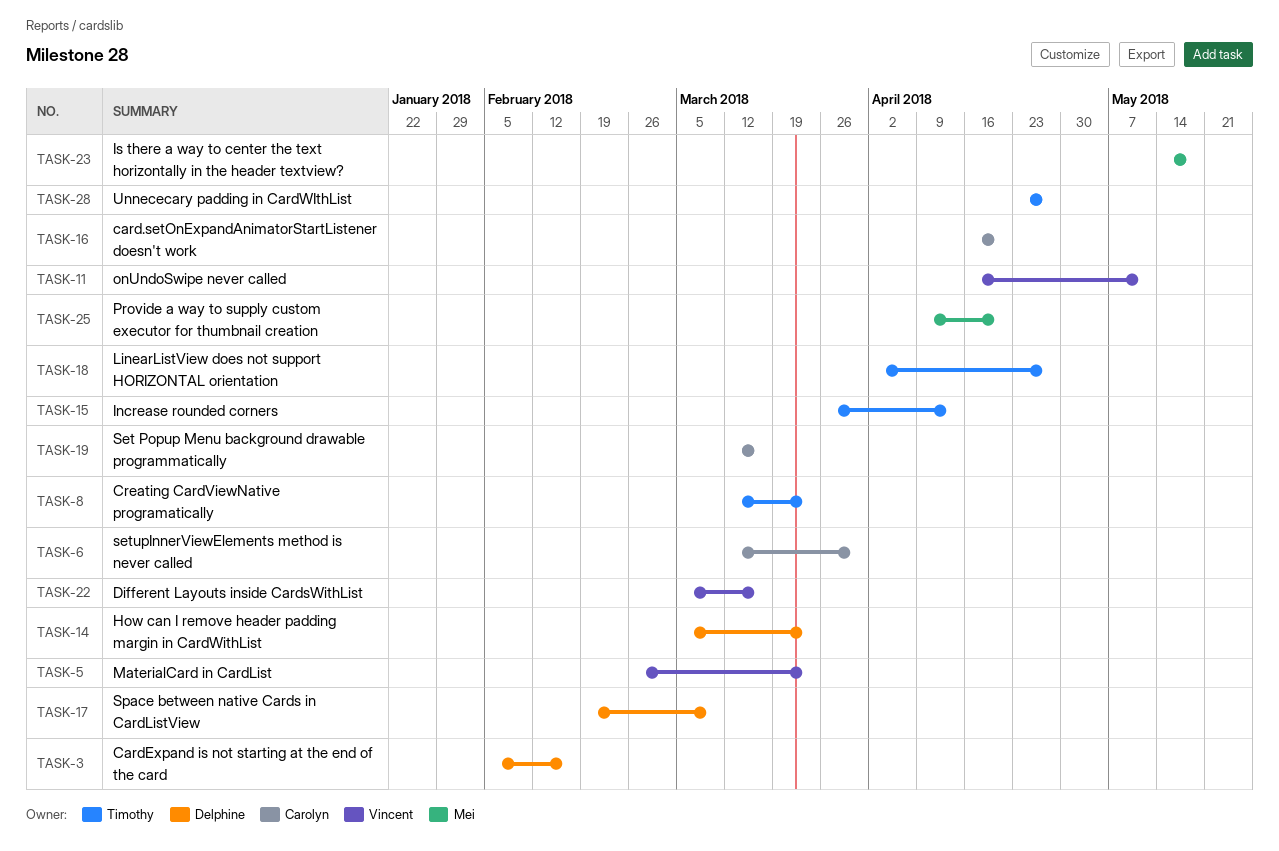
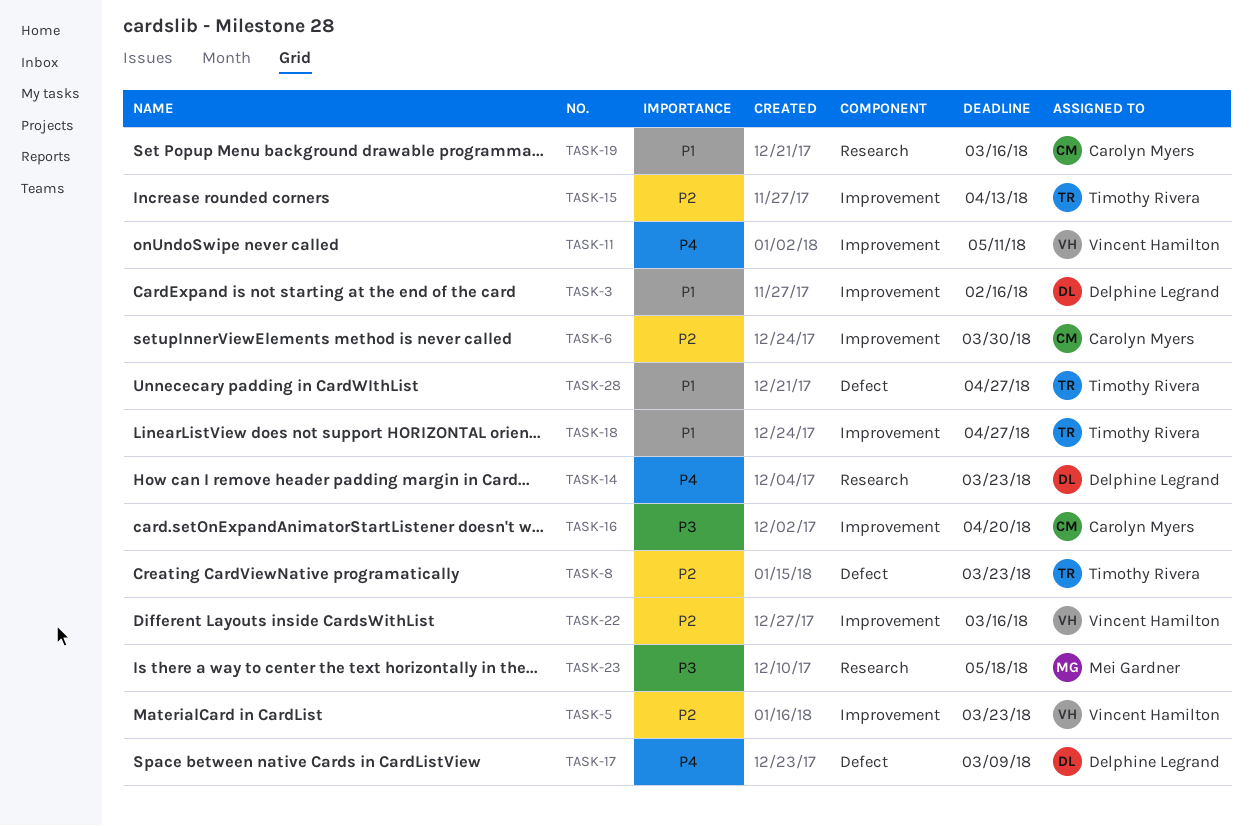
TASK-25: present -> none

